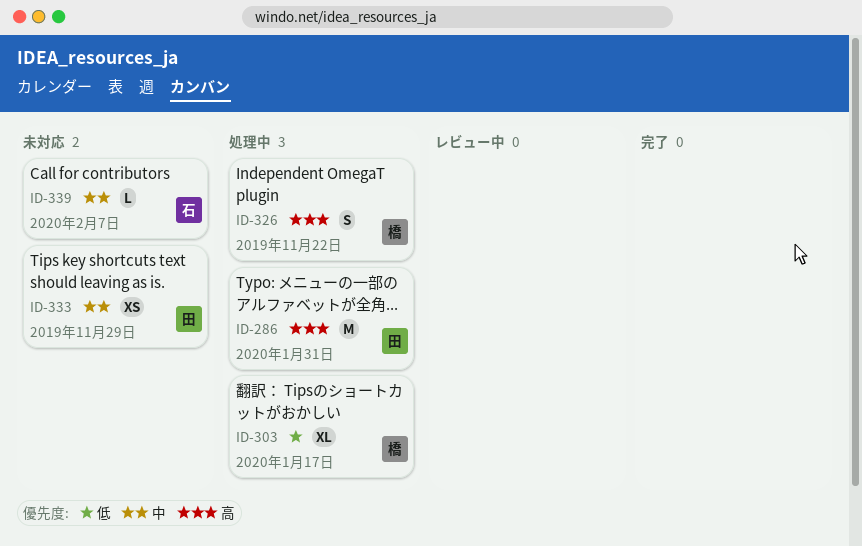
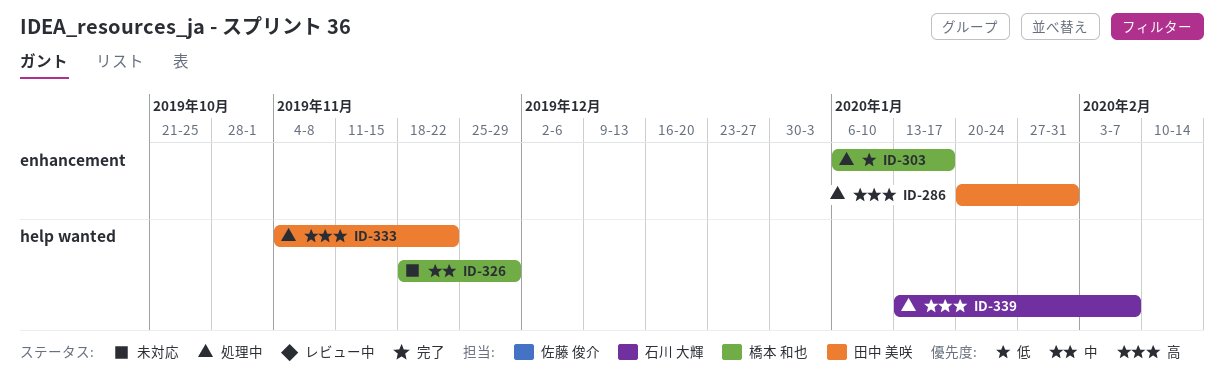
ID-326, status: 処理中 -> 未対応
ID-326, priority: 高 -> 中
ID-326, due: Nov 22 -> Nov 29
ID-333, status: 未対応 -> 処理中
ID-333, priority: 中 -> 高
ID-333, due: Nov 29 -> Nov 22
ID-339, status: 未対応 -> 処理中
ID-339, priority: 中 -> 高

